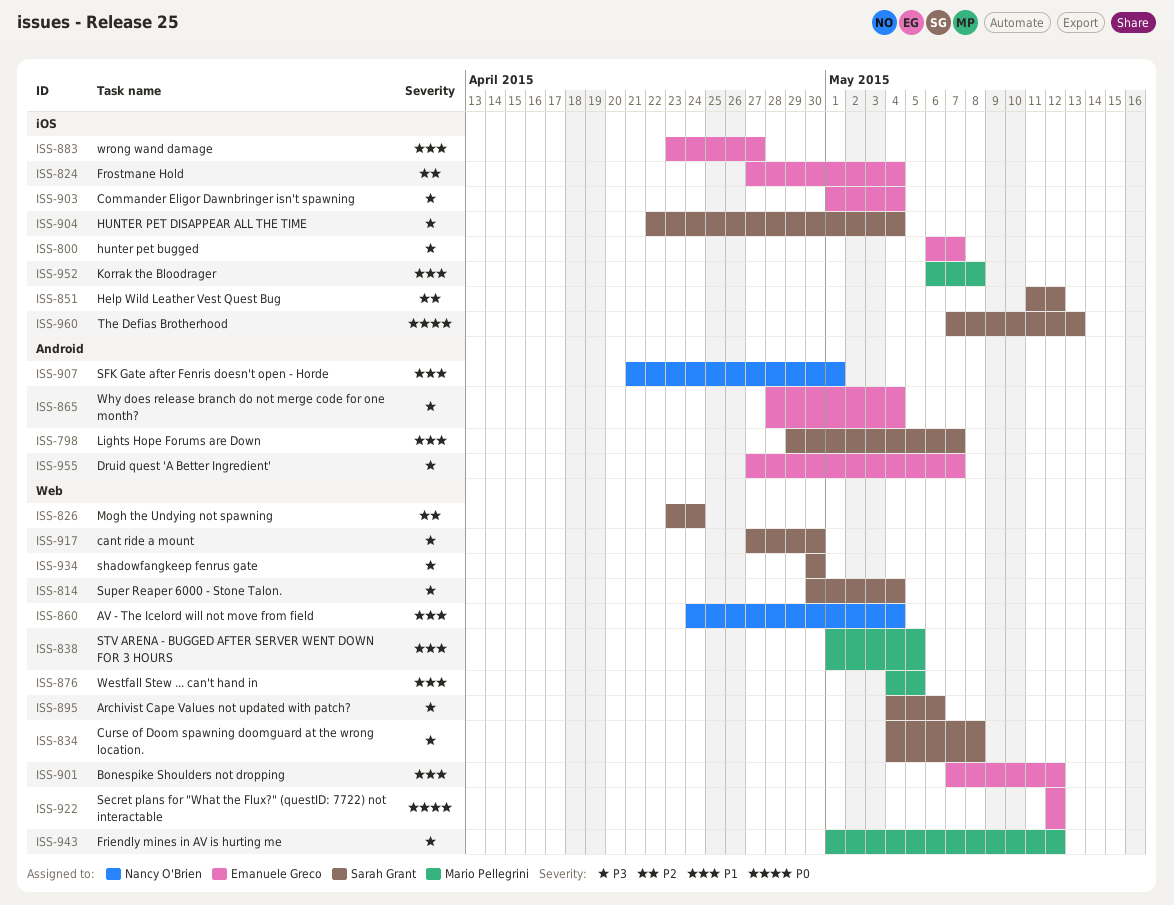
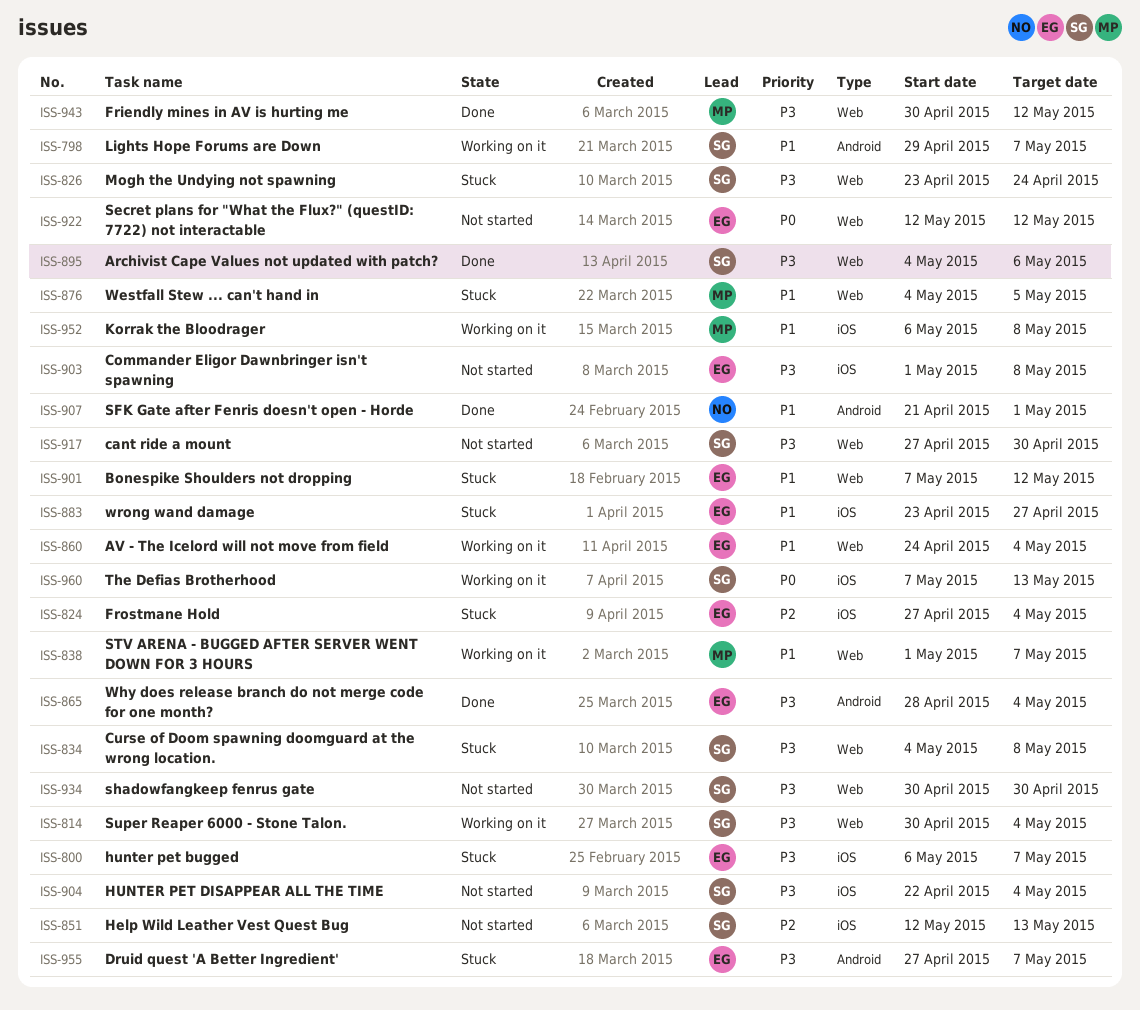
ISS-826, priority: P2 -> P3
ISS-838, due: May 5 -> May 7
ISS-851, start: May 11 -> May 12
ISS-851, due: May 12 -> May 13
ISS-860, owner: Nancy O'Brien -> Emanuele Greco
ISS-903, due: May 4 -> May 8
ISS-943, start: May 1 -> Apr 30

